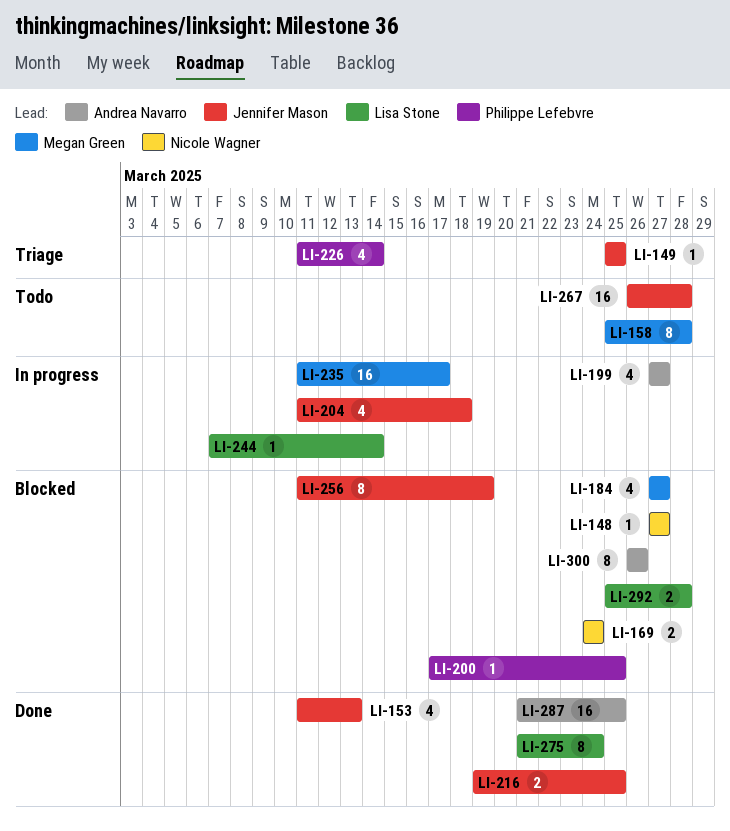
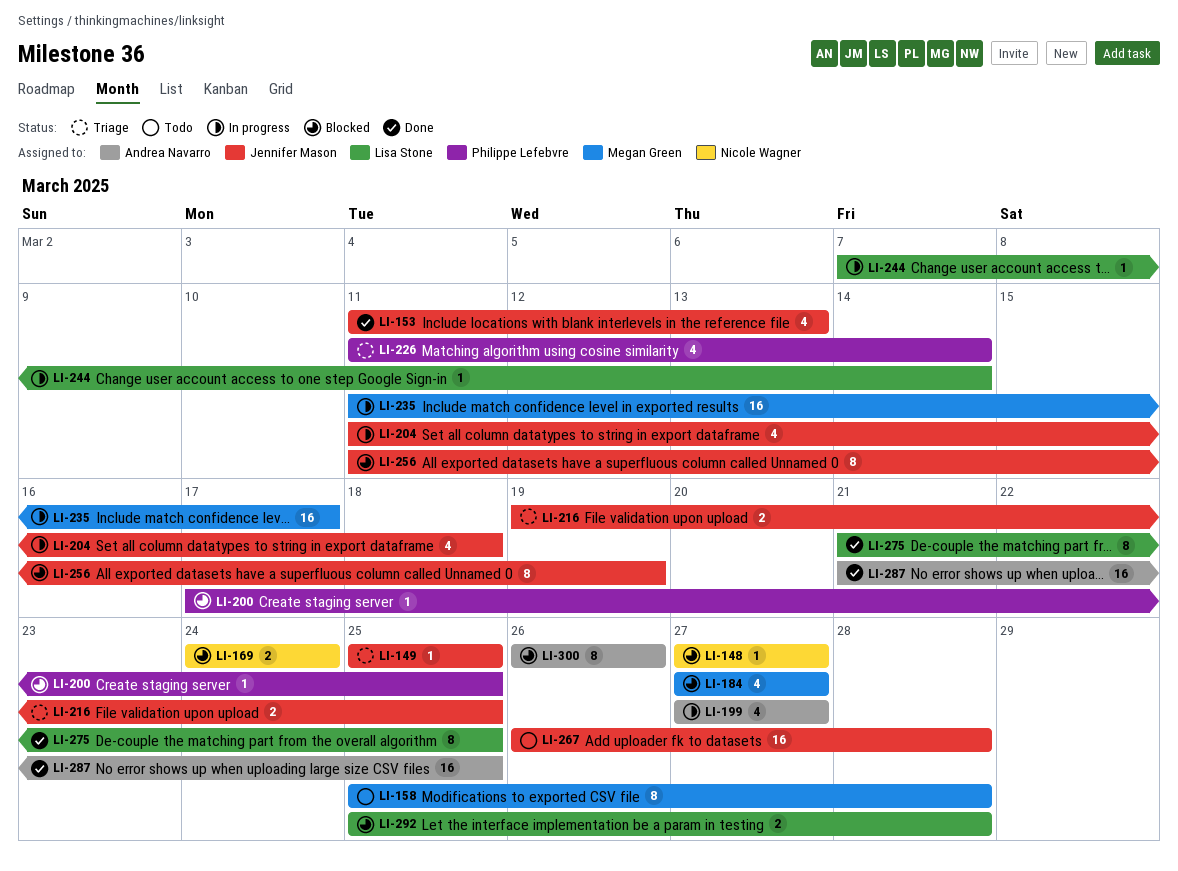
LI-216, status: Done -> Triage
LI-275, due: Mar 24 -> Mar 25

